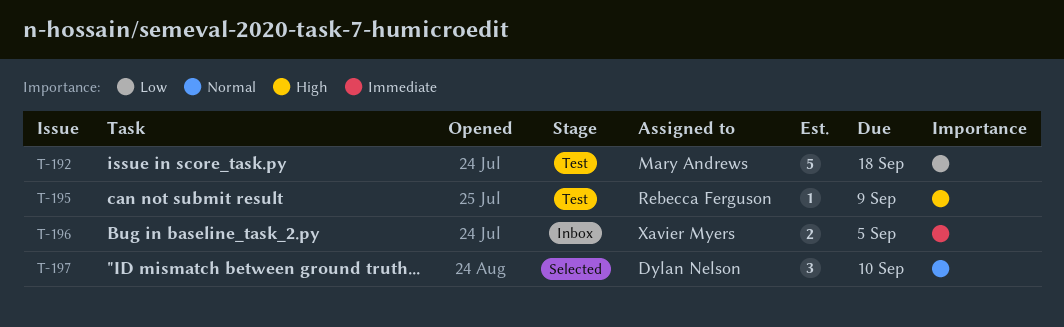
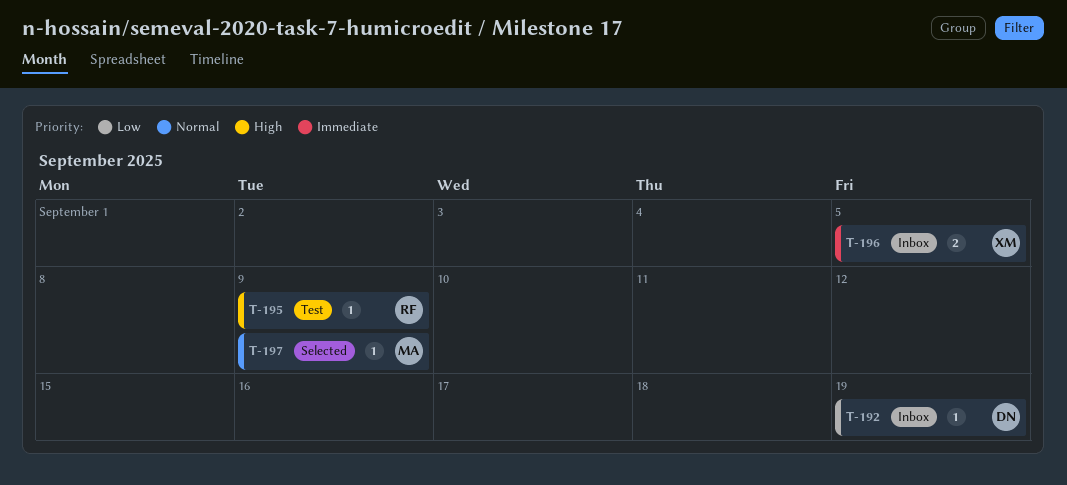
T-192, status: Test -> Inbox
T-192, owner: Mary Andrews -> Dylan Nelson
T-192, estimate: 5 -> 1
T-192, due: Sep 18 -> Sep 19
T-197, owner: Dylan Nelson -> Mary Andrews
T-197, estimate: 3 -> 1
T-197, due: Sep 10 -> Sep 9

